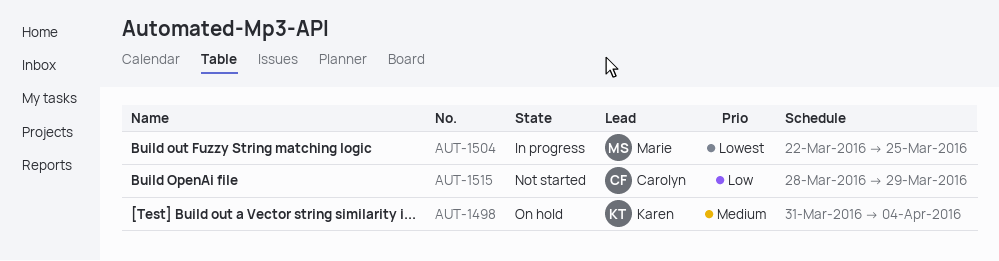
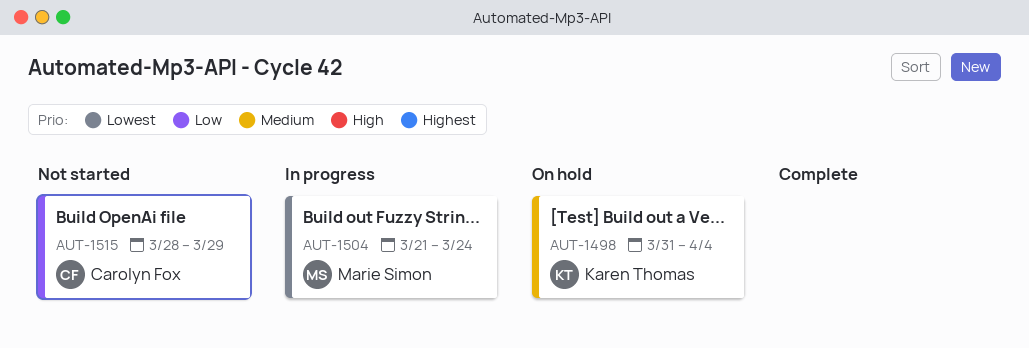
AUT-1504, start: Mar 22 -> Mar 21
AUT-1504, due: Mar 25 -> Mar 24

